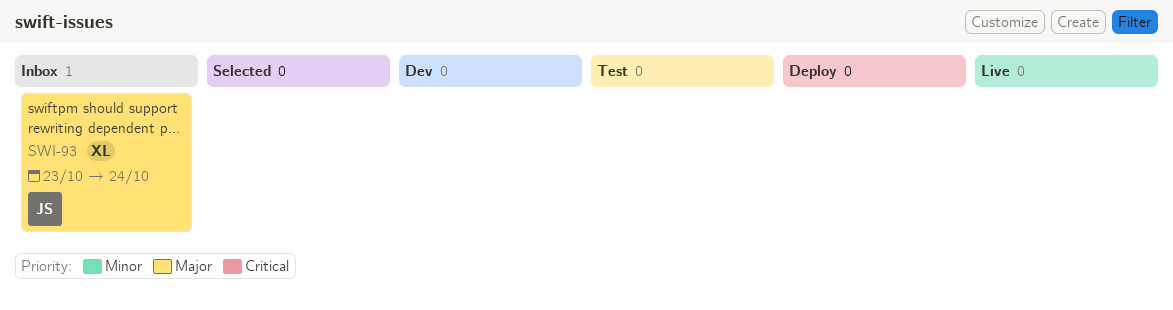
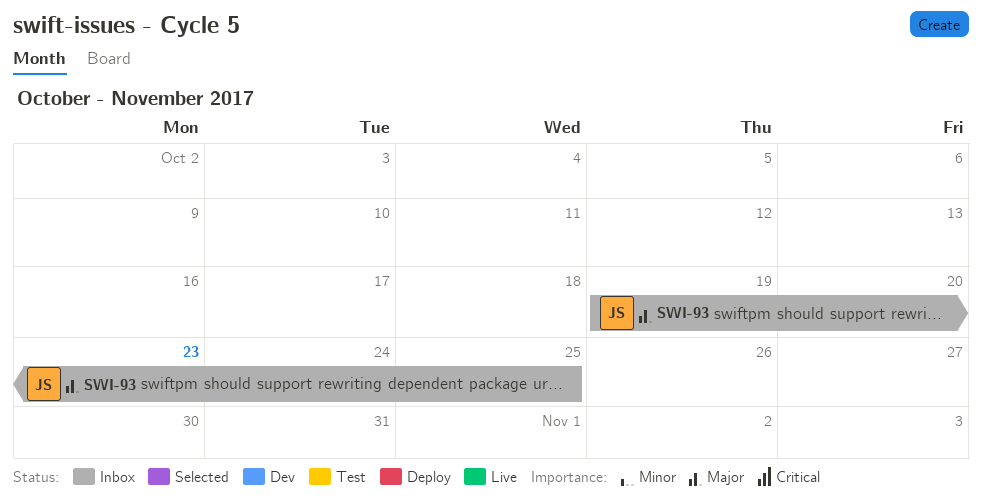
SWI-93, start: Oct 23 -> Oct 19
SWI-93, due: Oct 24 -> Oct 25

